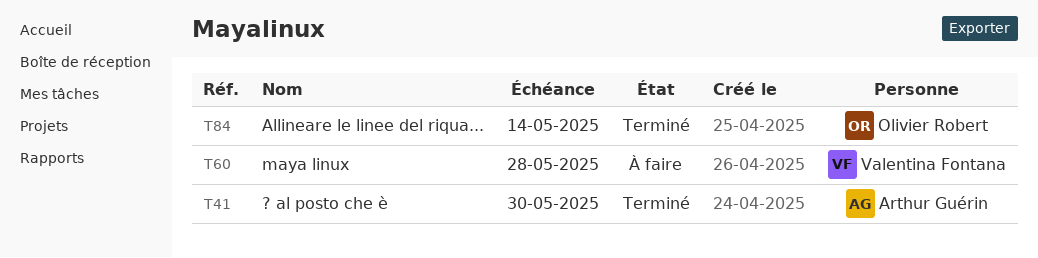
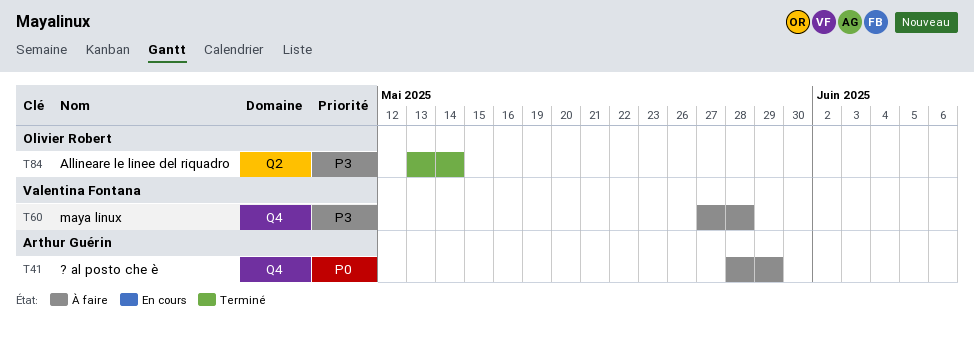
T41, status: Terminé -> À faire
T41, due: May 30 -> May 29

